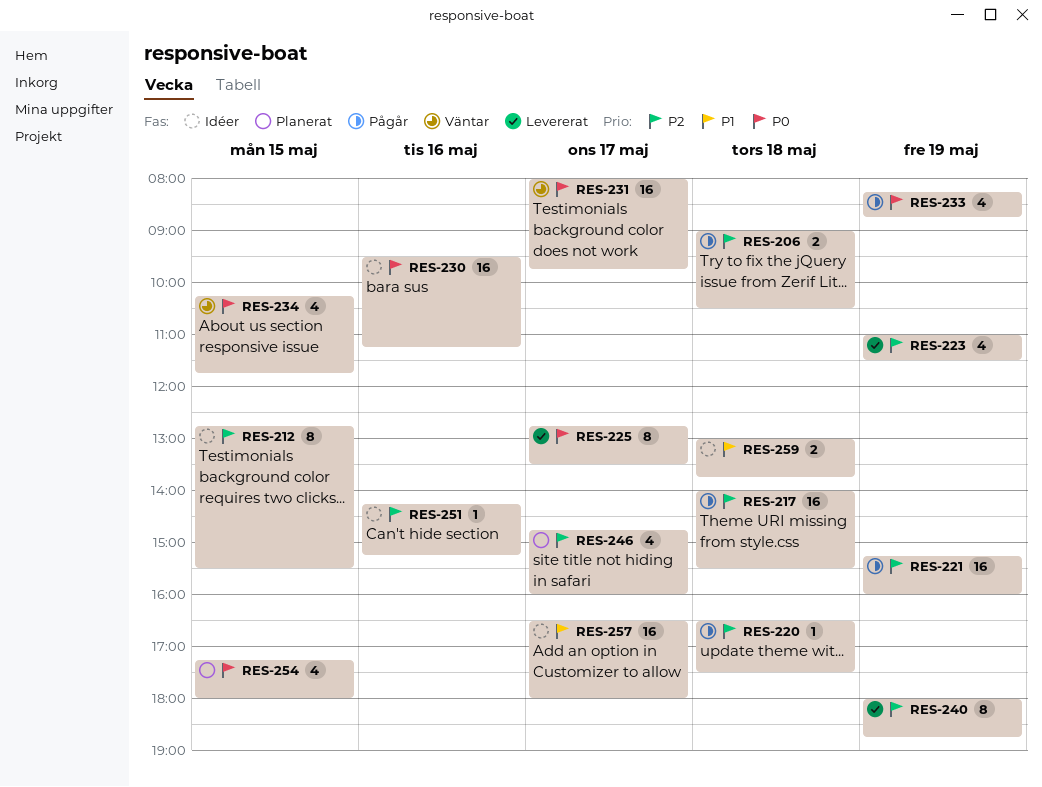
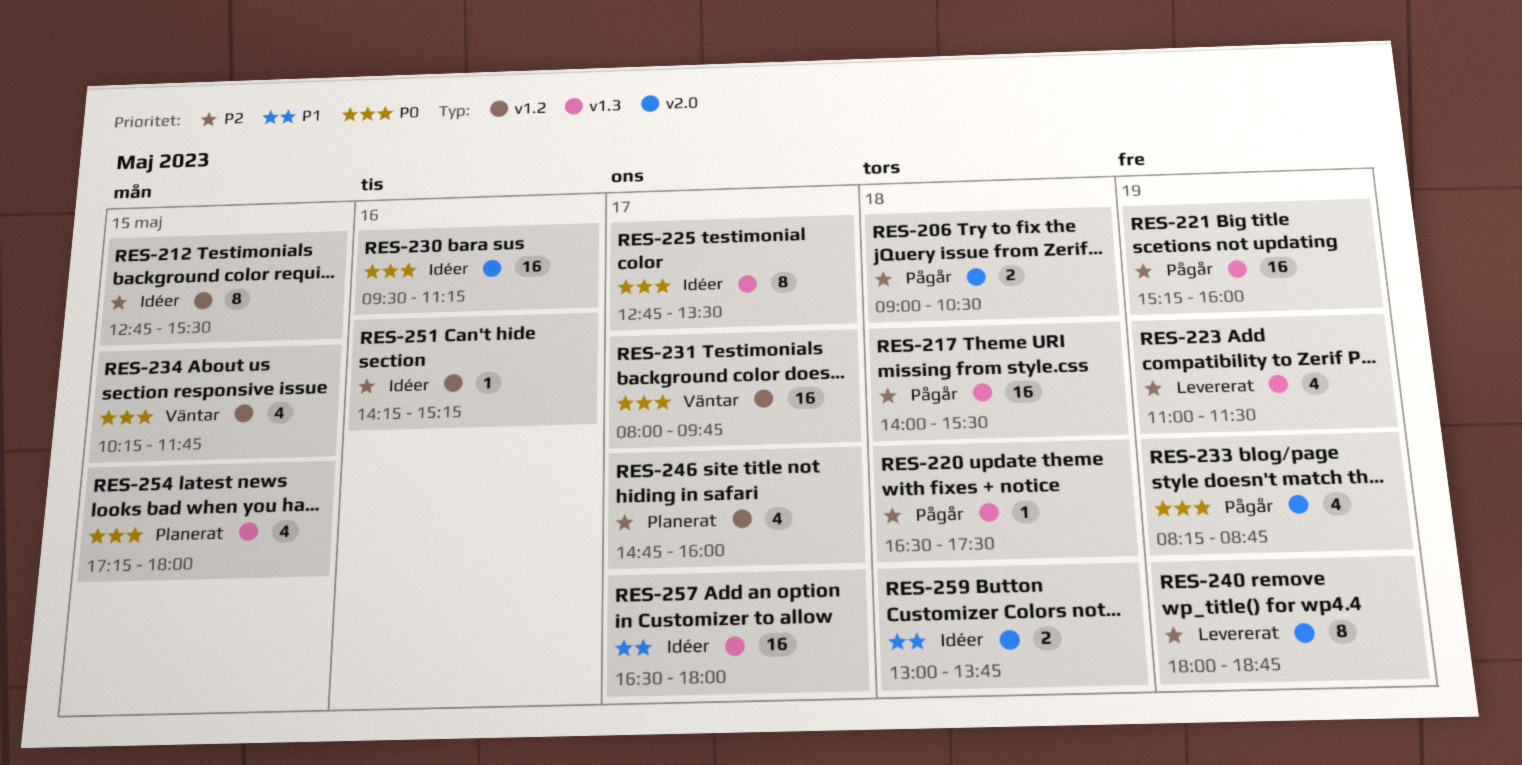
RES-225, status: Levererat -> Idéer

